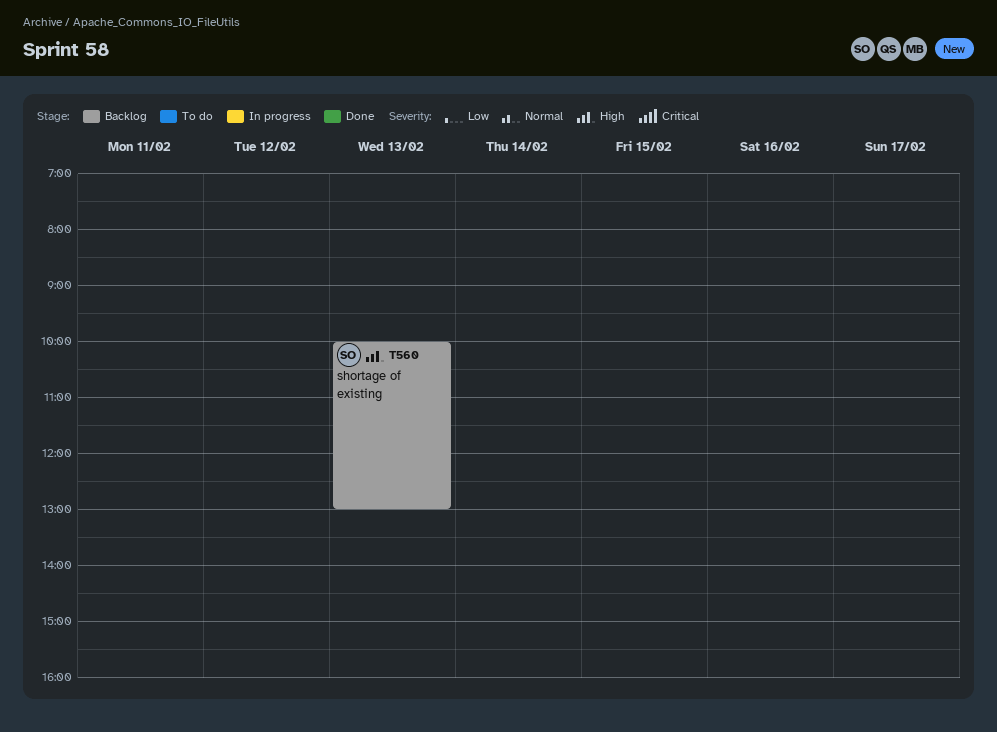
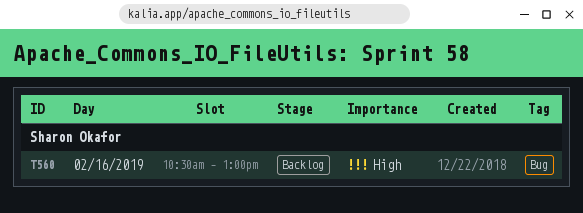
T560, day: Feb 13 -> Feb 16
T560, begins: 10:00 -> 10:30

